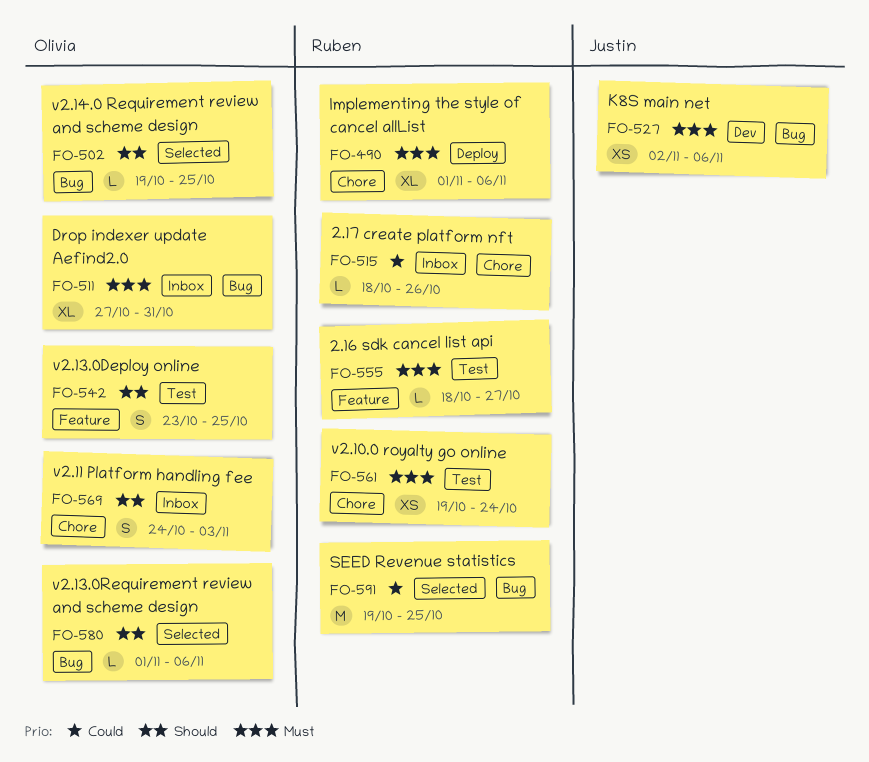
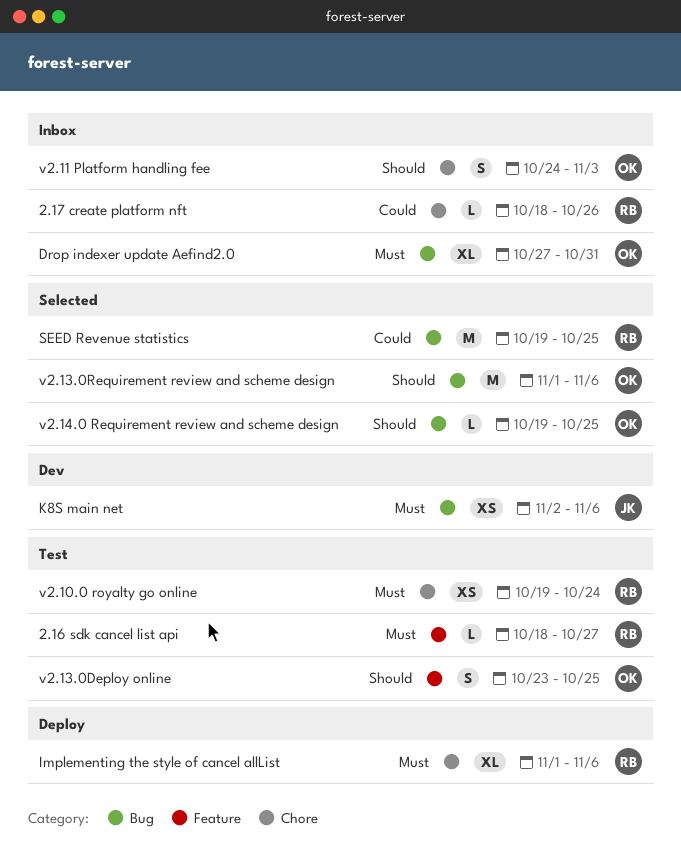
v2.13.0Requirement review and scheme design, estimate: L -> M

